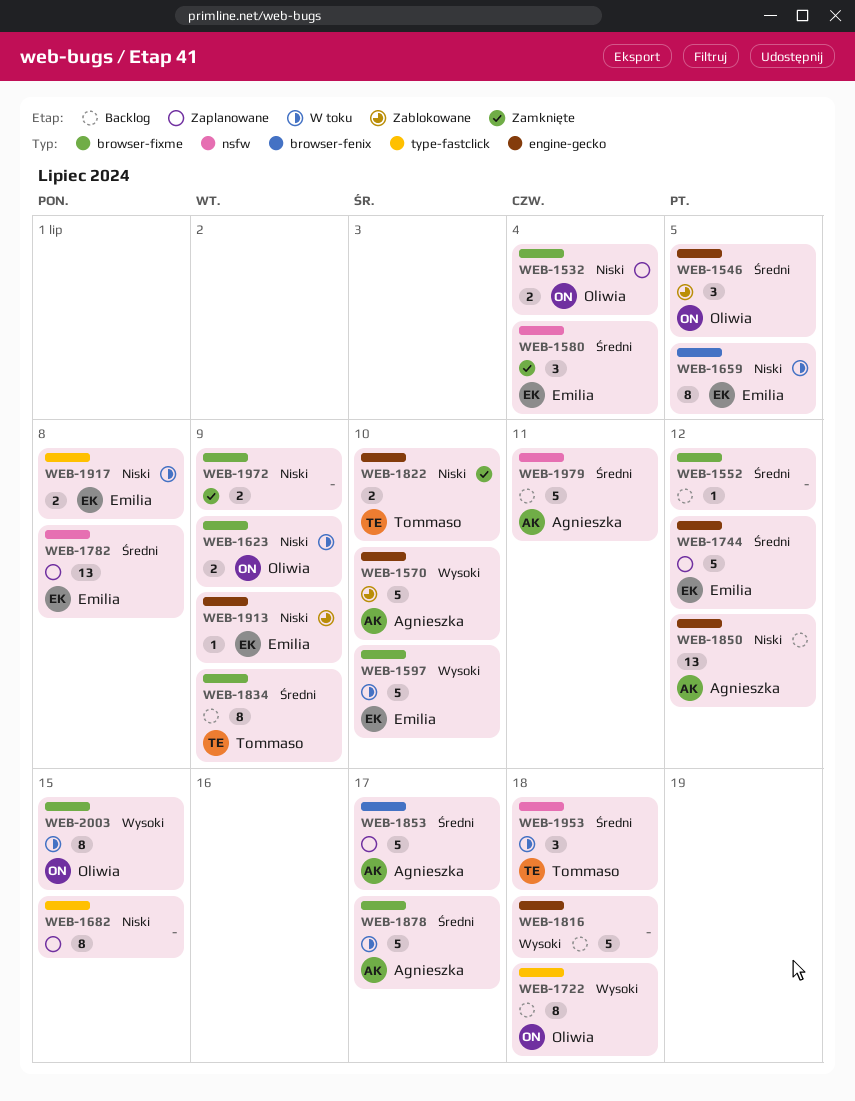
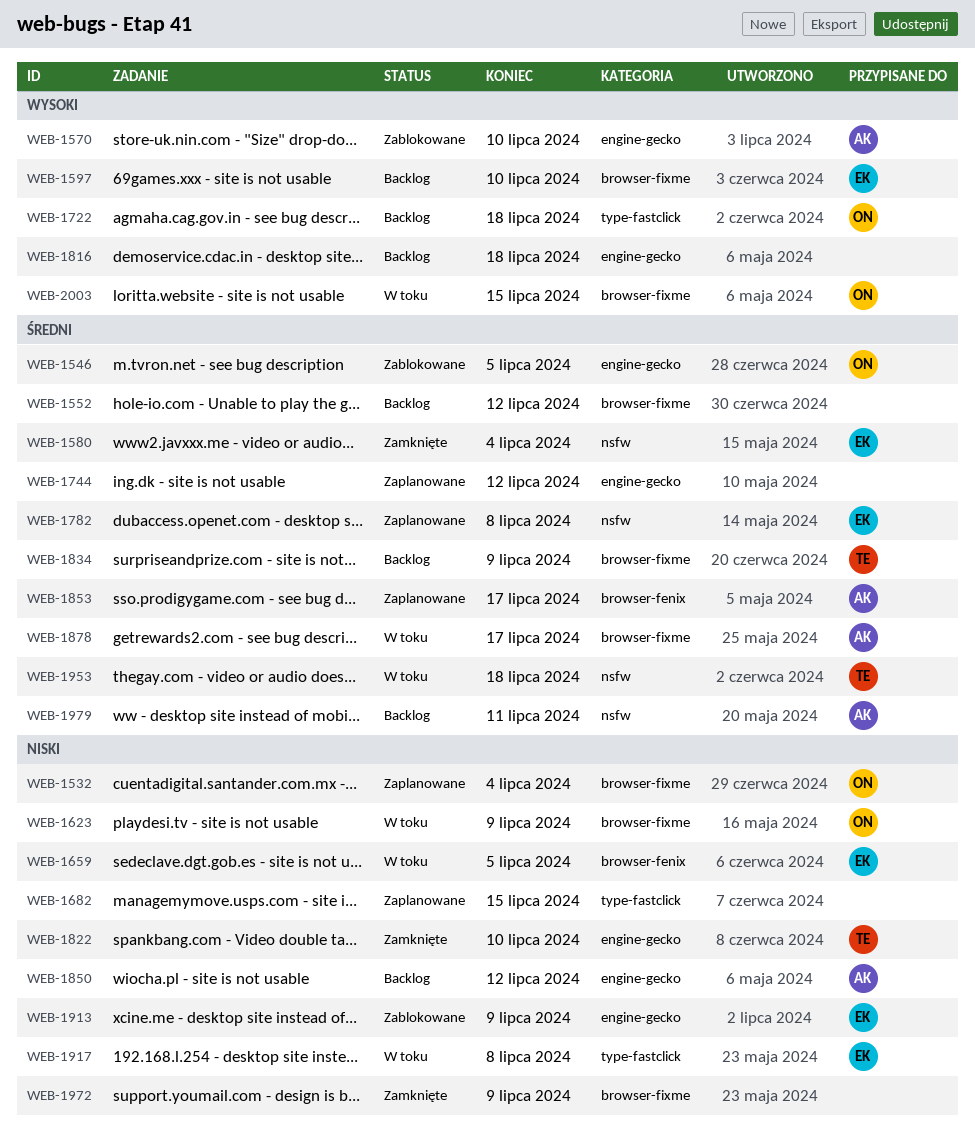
WEB-1597, status: W toku -> Backlog
WEB-1744, owner: Emilia -> none

